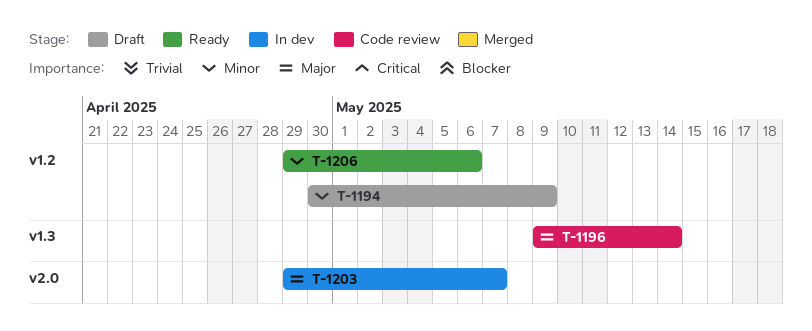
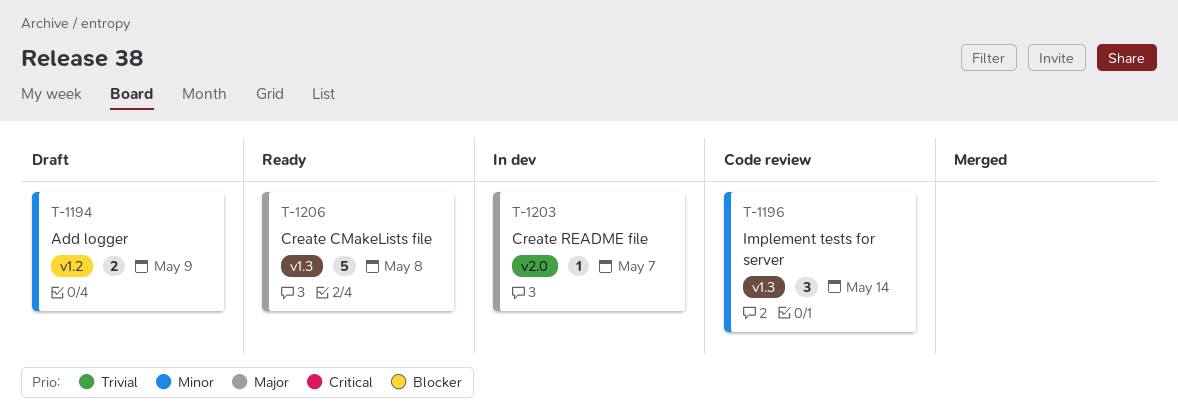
T-1196, priority: Major -> Minor
T-1206, priority: Minor -> Major
T-1206, label: v1.2 -> v1.3
T-1206, due: May 6 -> May 8

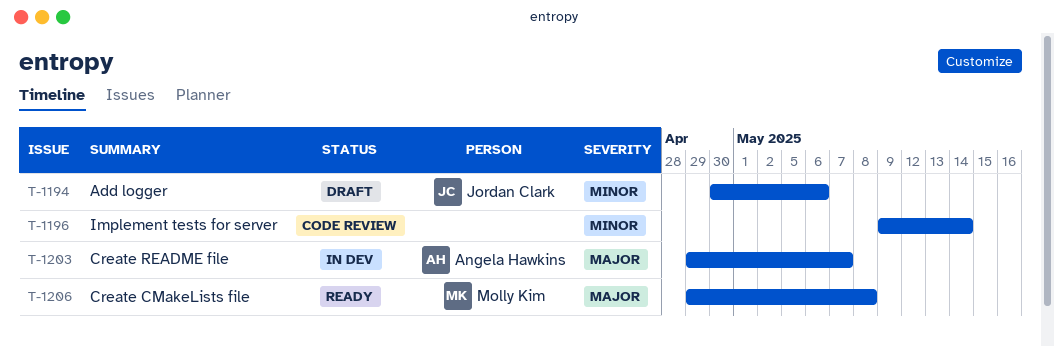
T-1194, due: May 9 -> May 6

